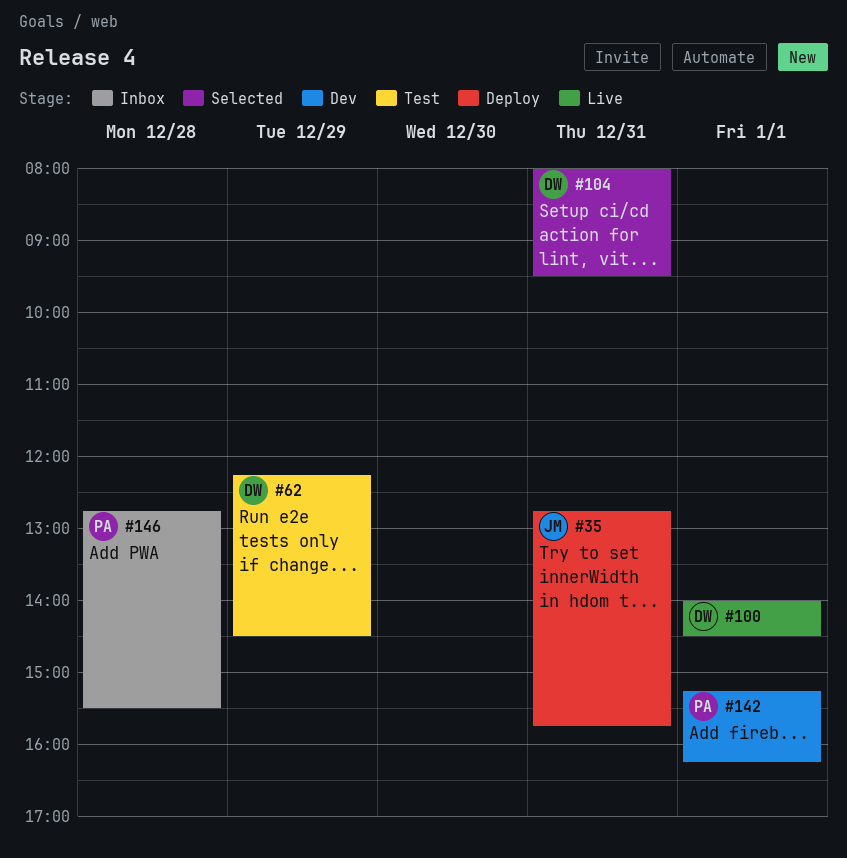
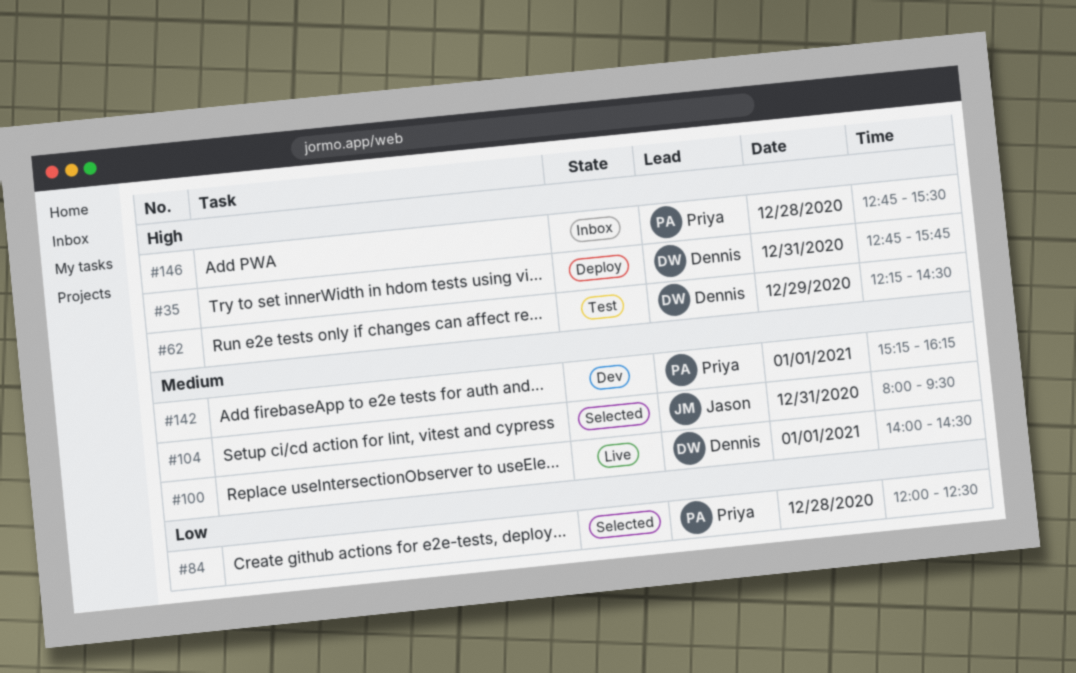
#35, owner: Jason -> Dennis
#84: none -> present
#104, owner: Dennis -> Jason

